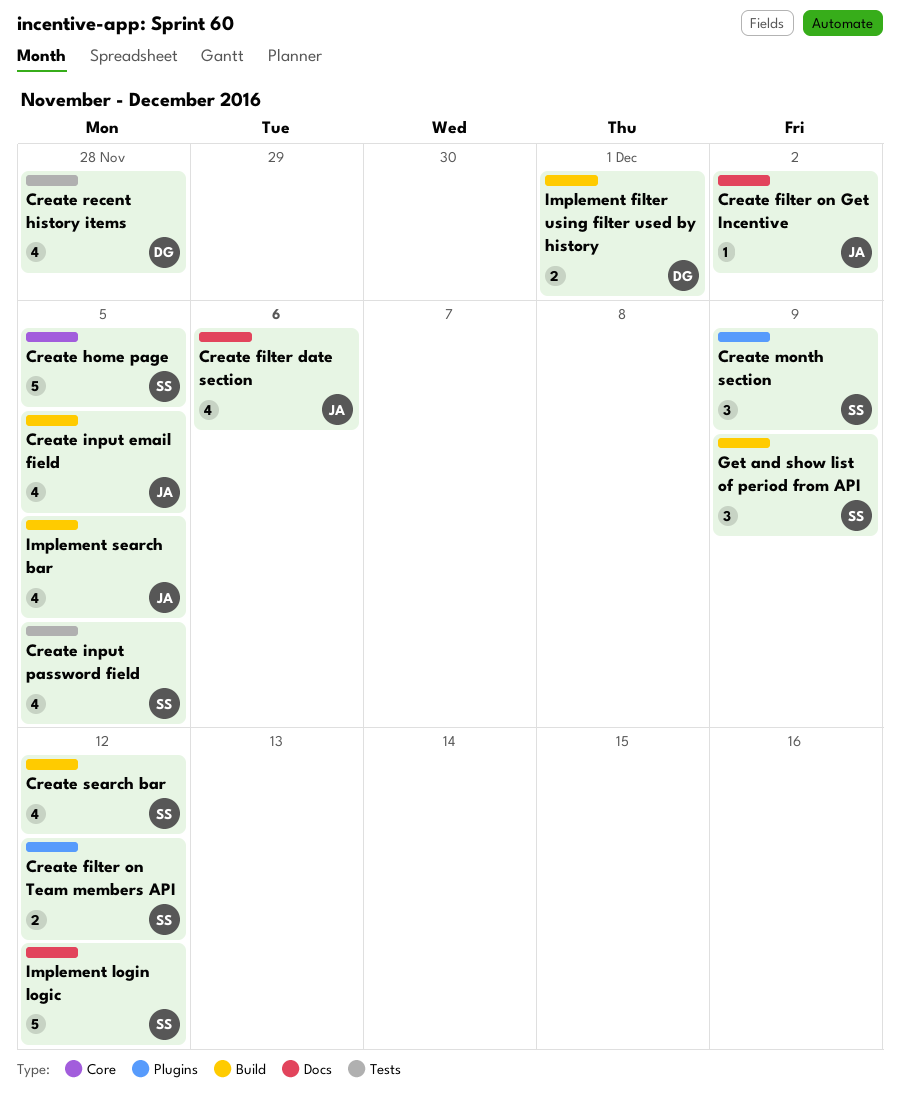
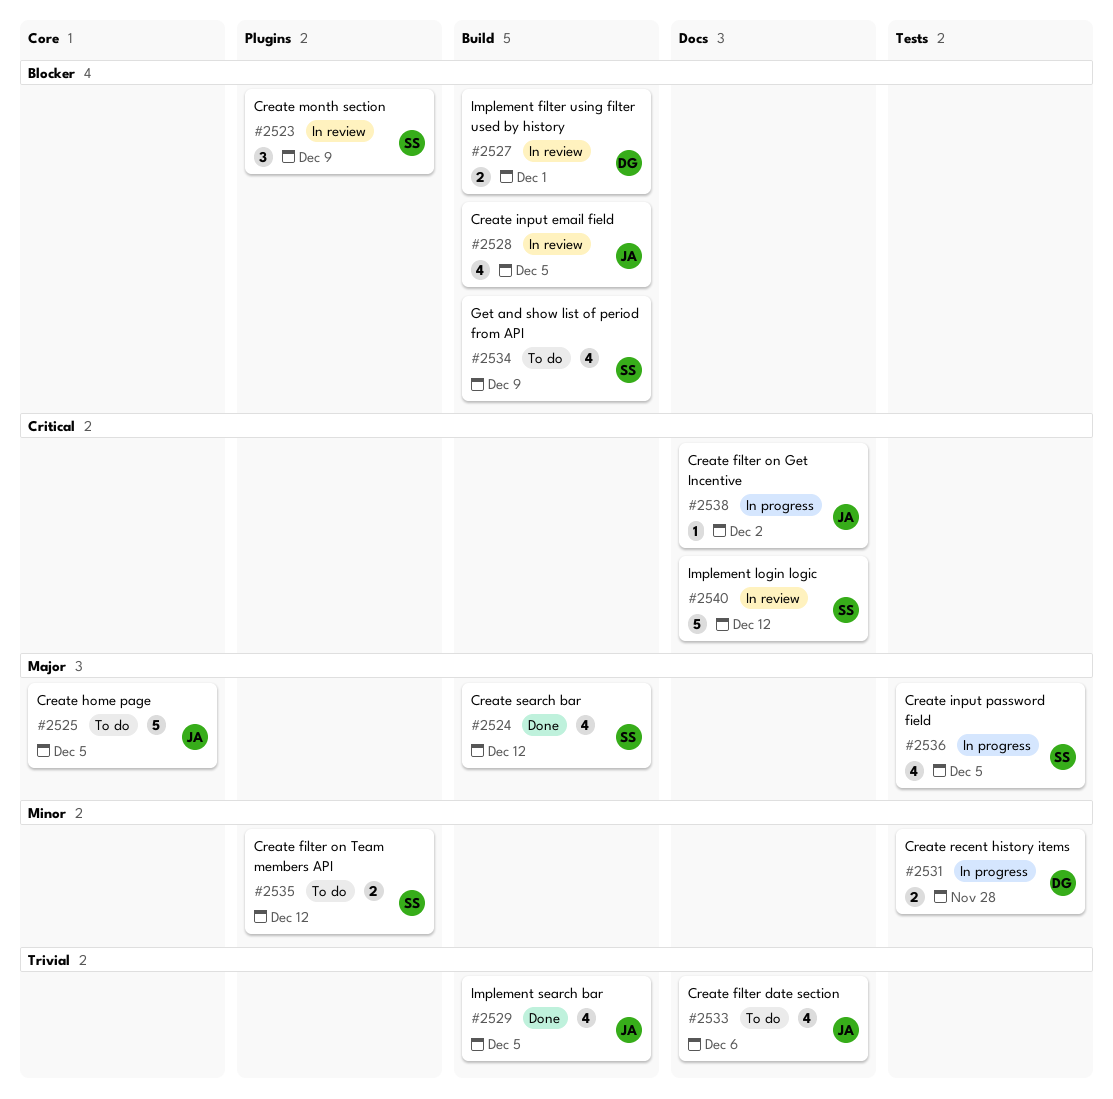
Create home page, owner: SS -> JA
Create recent history items, estimate: 4 -> 2
Get and show list of period from API, estimate: 3 -> 4

